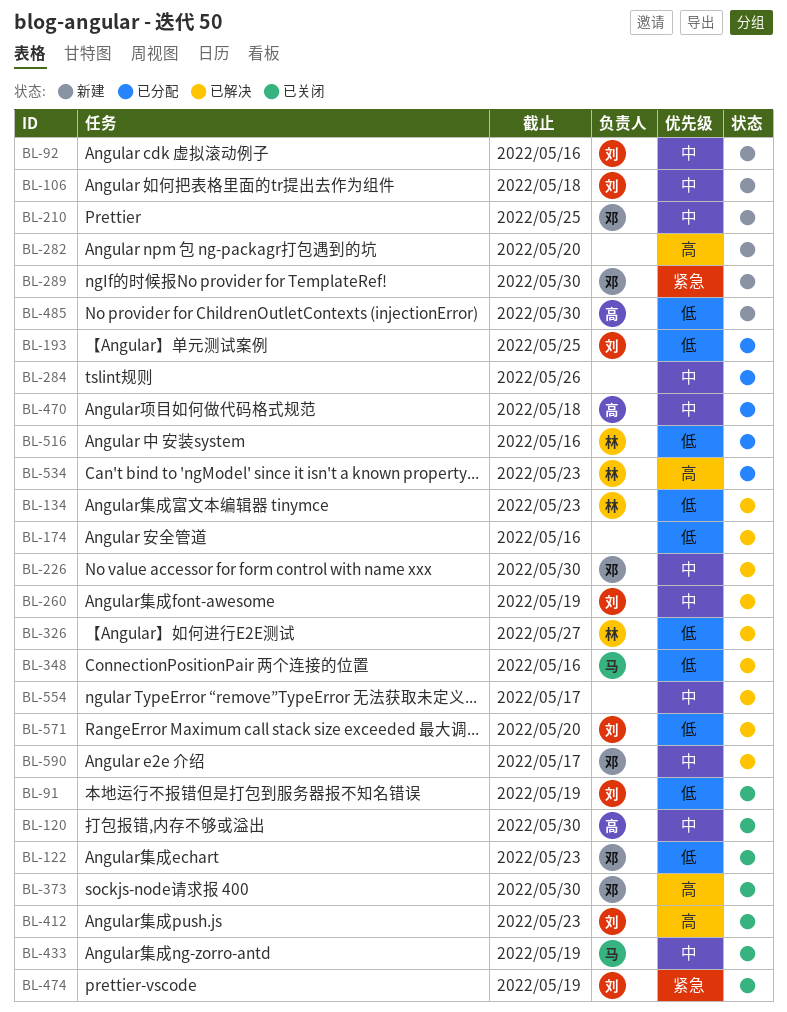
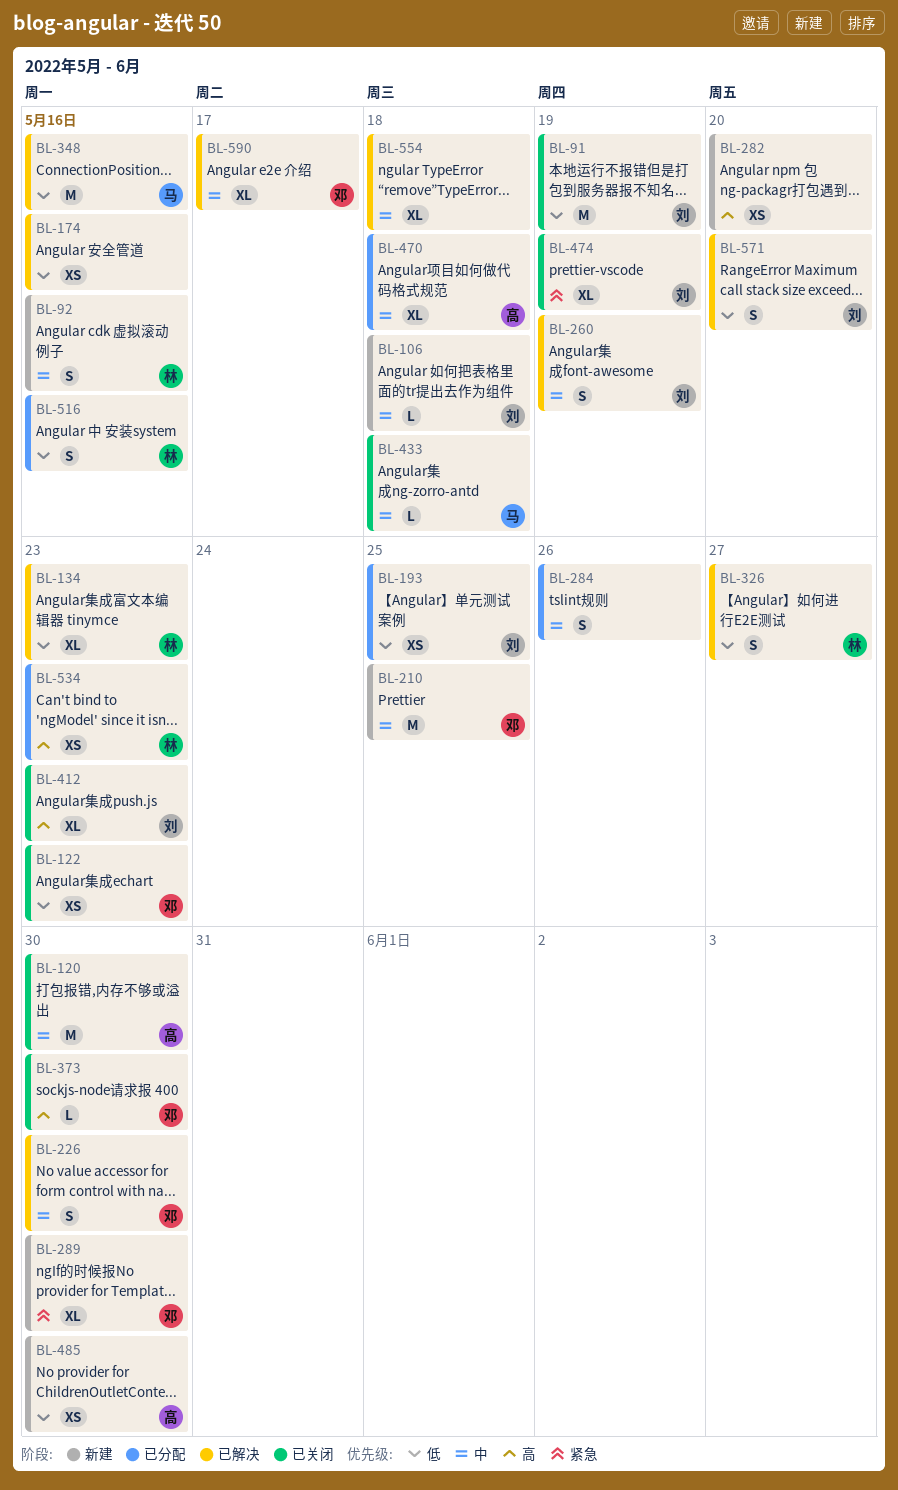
BL-92, owner: 刘 -> 林
BL-433, due: May 19 -> May 18
BL-554, due: May 17 -> May 18

